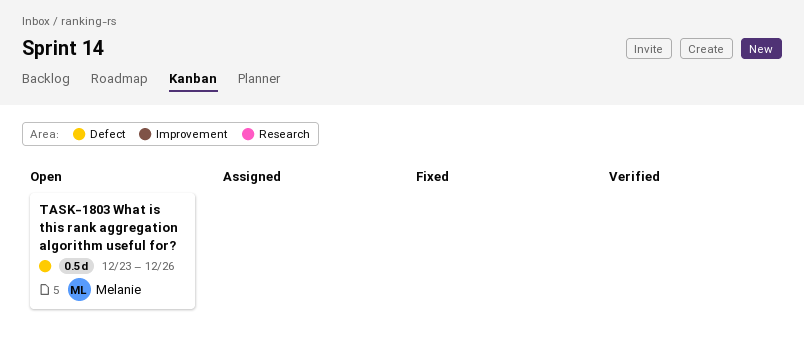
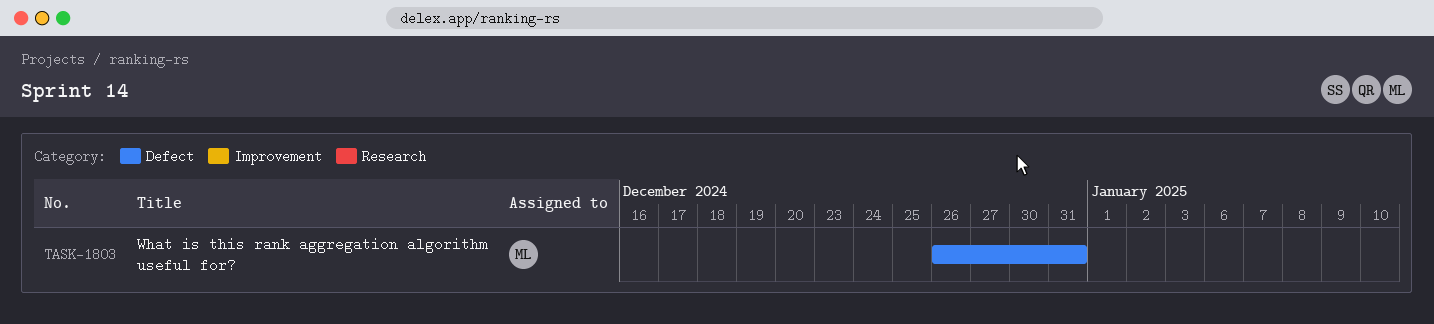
TASK-1803, start: Dec 23 -> Dec 26
TASK-1803, due: Dec 26 -> Dec 31

